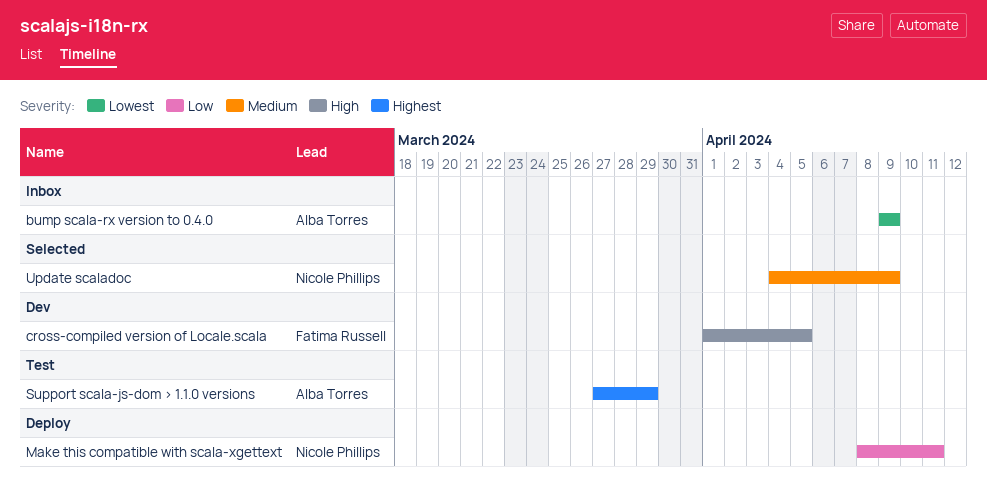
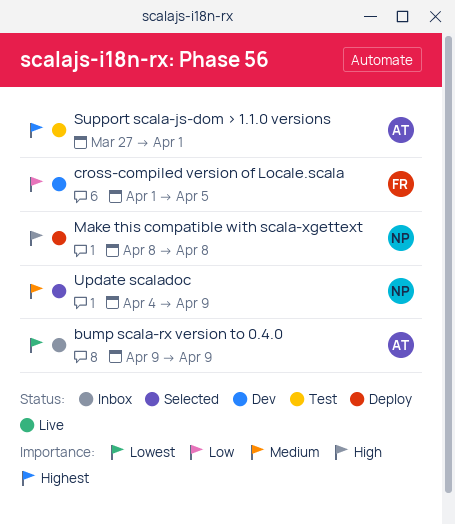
cross-compiled version of Locale.scala, priority: High -> Low
Make this compatible with scala-xgettext, priority: Low -> High
Make this compatible with scala-xgettext, due: Apr 11 -> Apr 8
Support scala-js-dom > 1.1.0 versions, due: Mar 29 -> Apr 1

